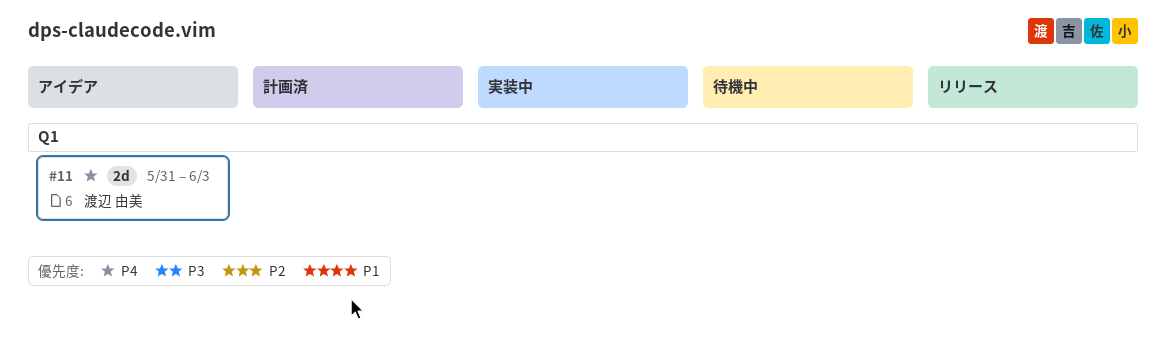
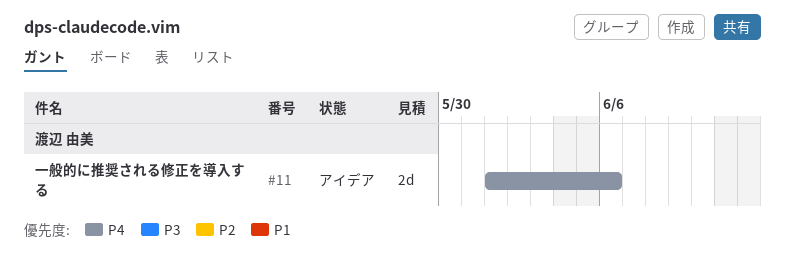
#11, start: May 31 -> Jun 1
#11, due: Jun 3 -> Jun 6

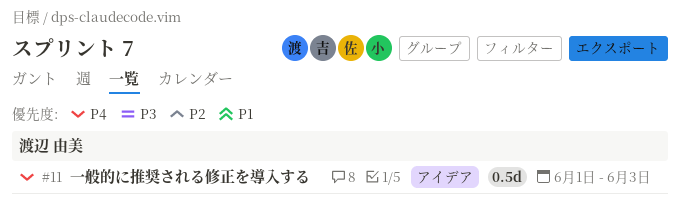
#11, estimate: 2d -> 0.5d
#11, due: Jun 6 -> Jun 3

